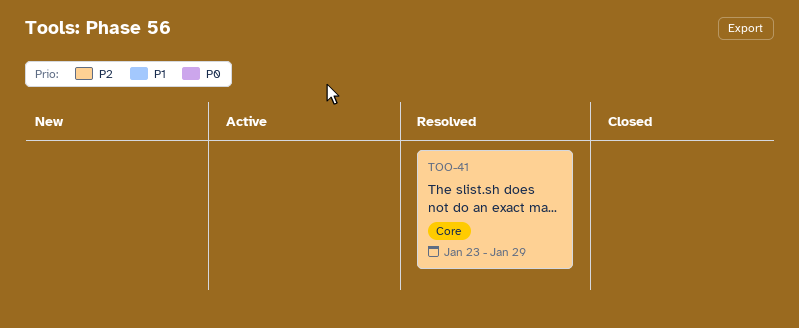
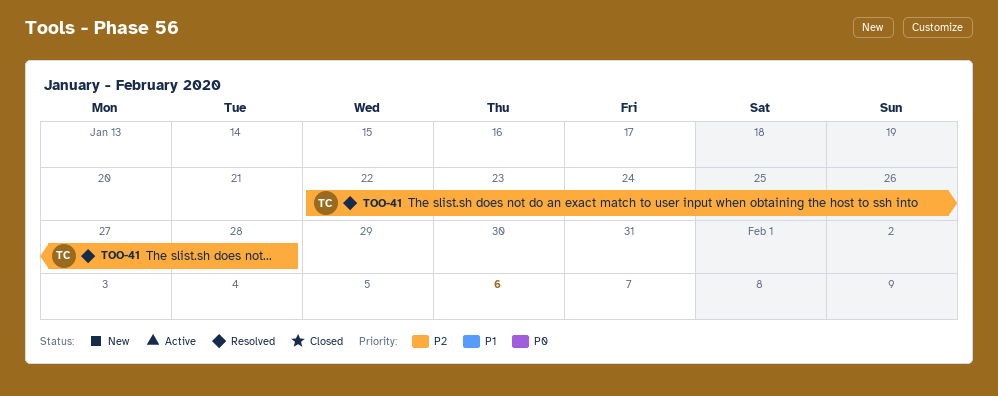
TOO-41, start: Jan 23 -> Jan 22
TOO-41, due: Jan 29 -> Jan 28

